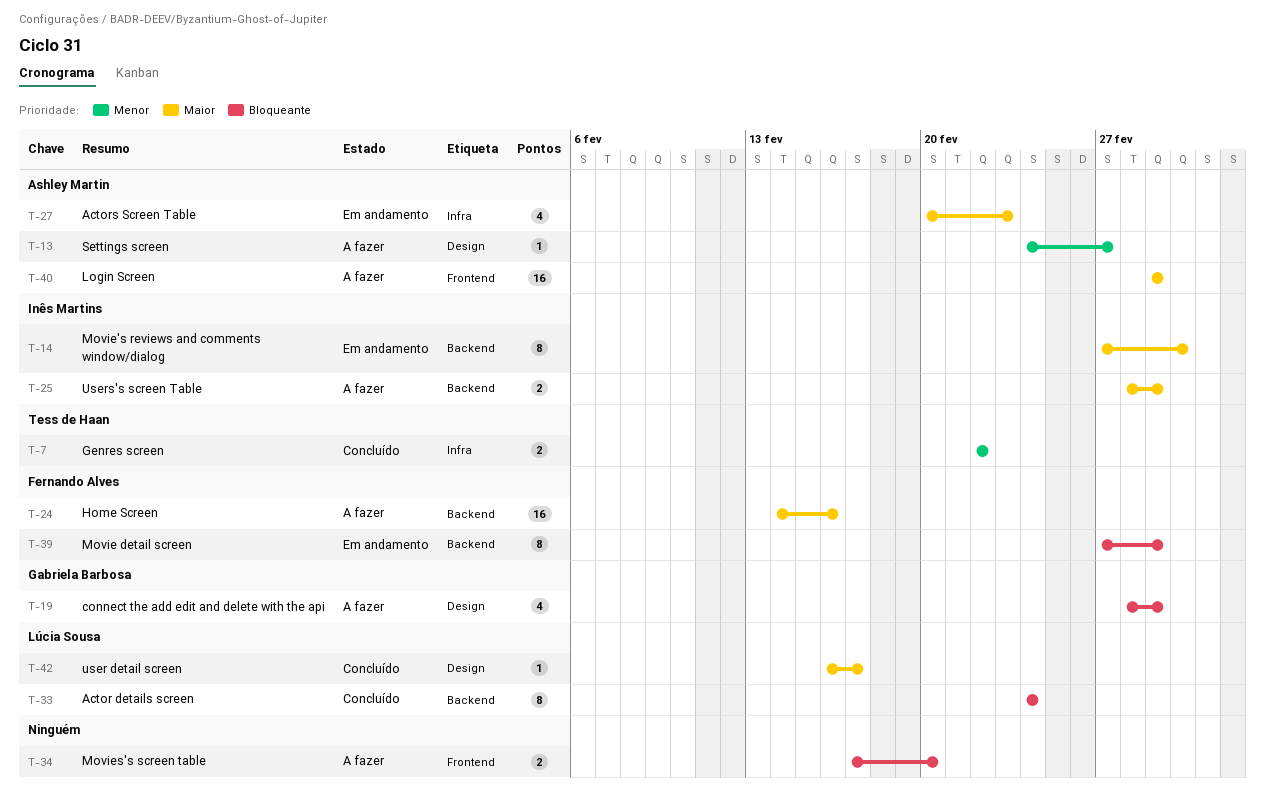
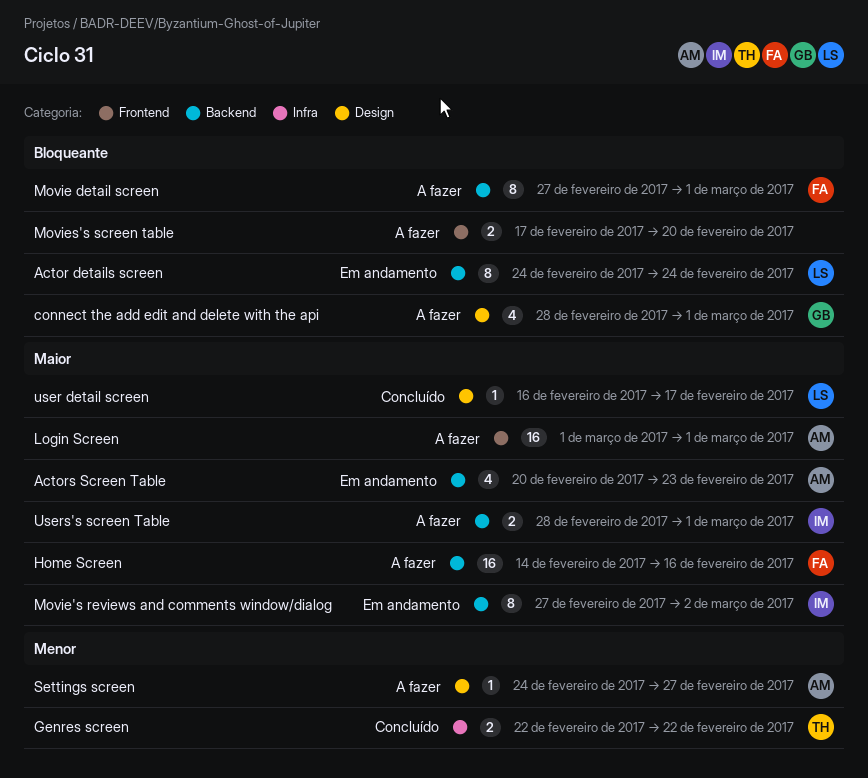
Actor details screen, status: Concluído -> Em andamento
Actors Screen Table, label: Infra -> Backend
Movie detail screen, status: Em andamento -> A fazer

